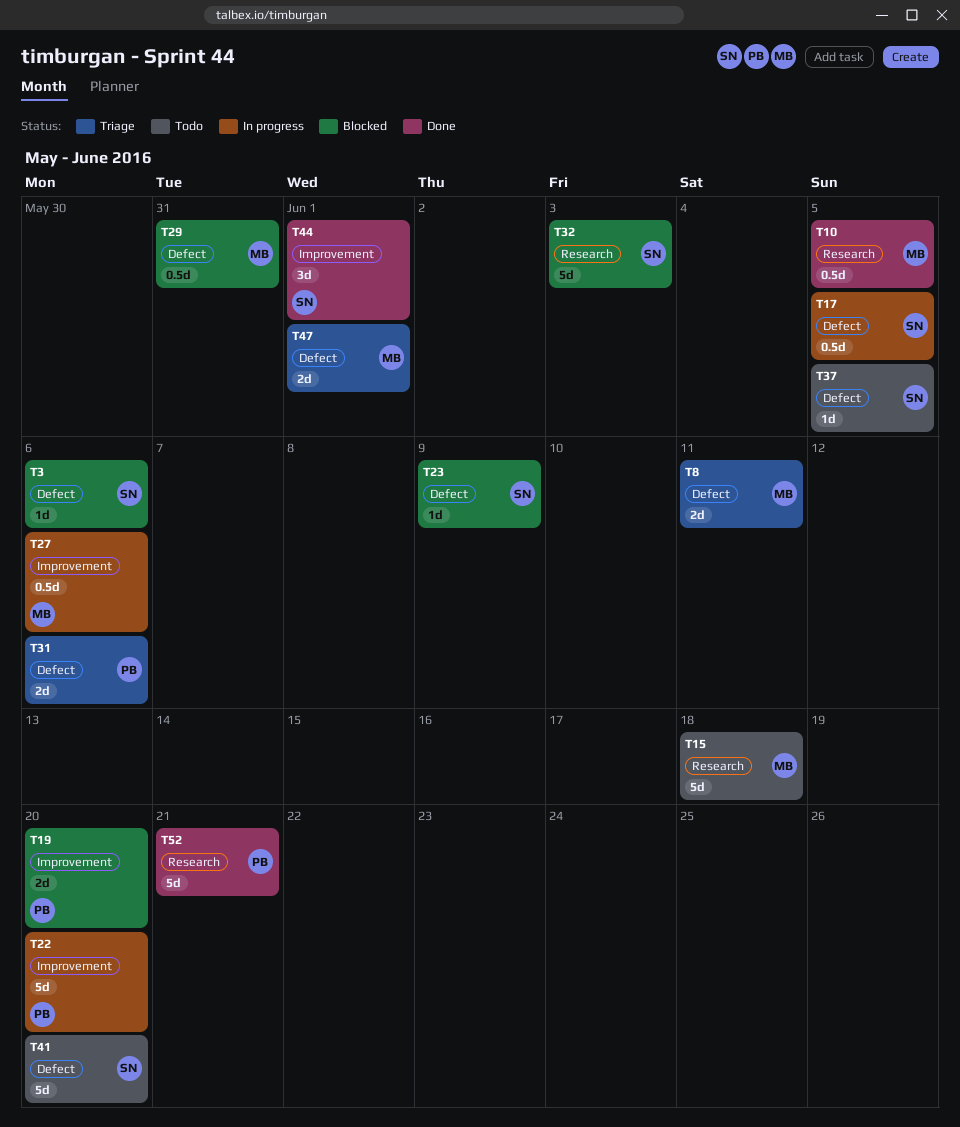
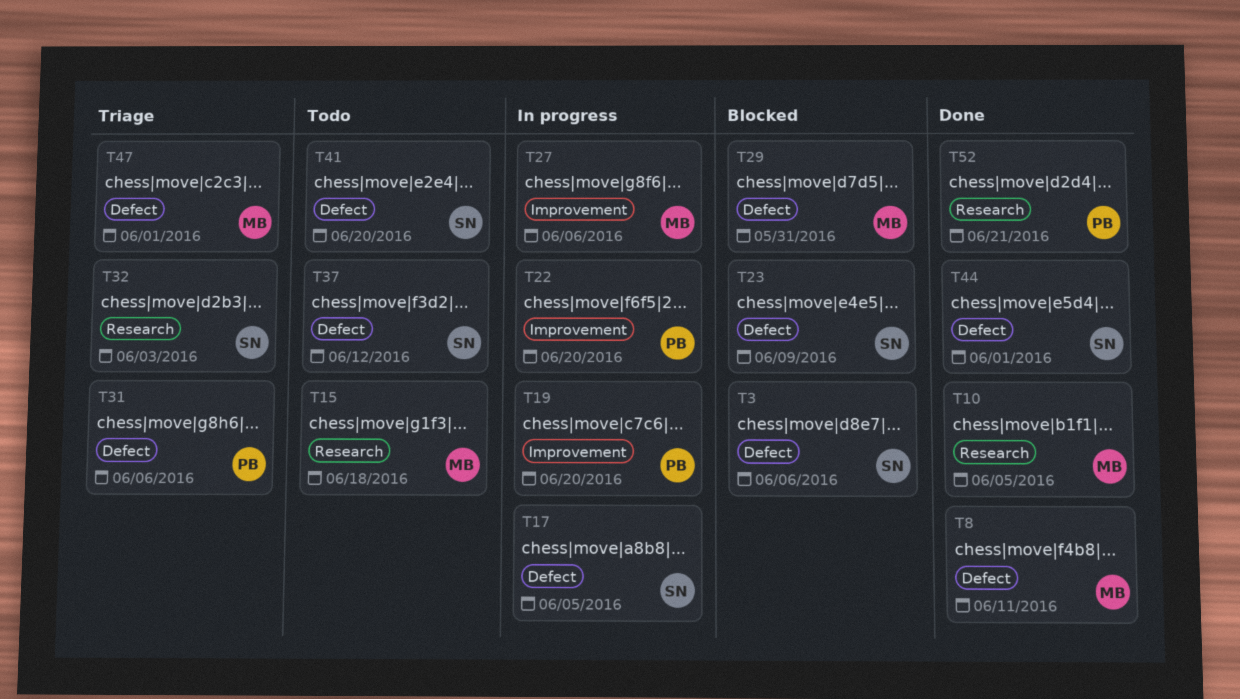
T8, status: Triage -> Done
T19, status: Blocked -> In progress
T32, status: Blocked -> Triage
T37, due: Jun 5 -> Jun 12
T44, label: Improvement -> Defect

